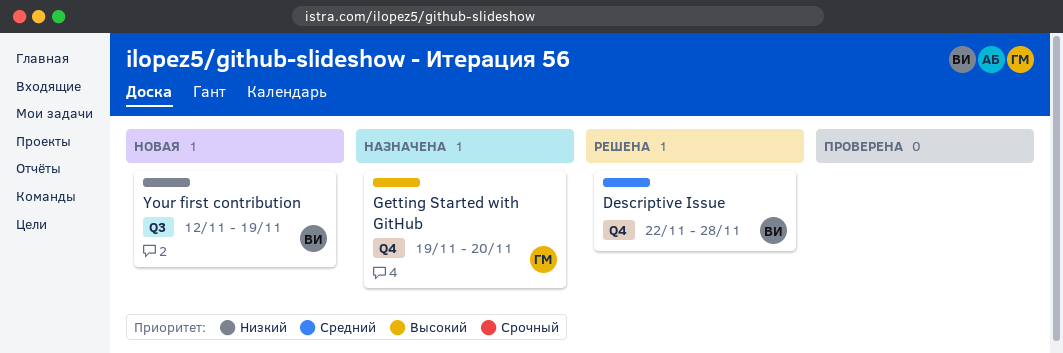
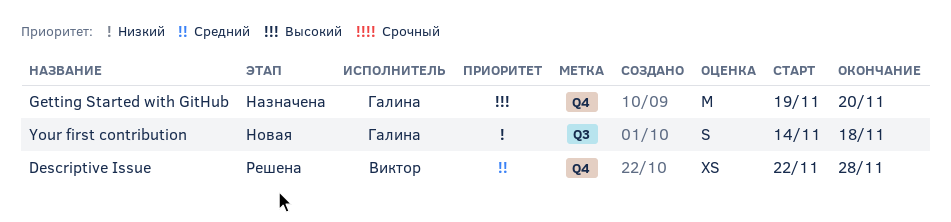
Your first contribution, owner: Виктор -> Галина
Your first contribution, start: Nov 12 -> Nov 14
Your first contribution, due: Nov 19 -> Nov 18

